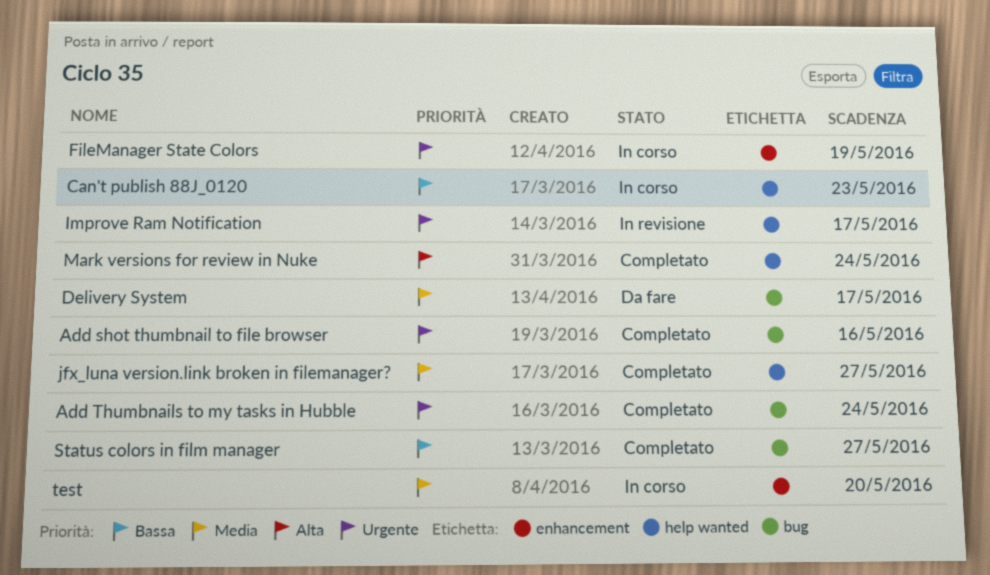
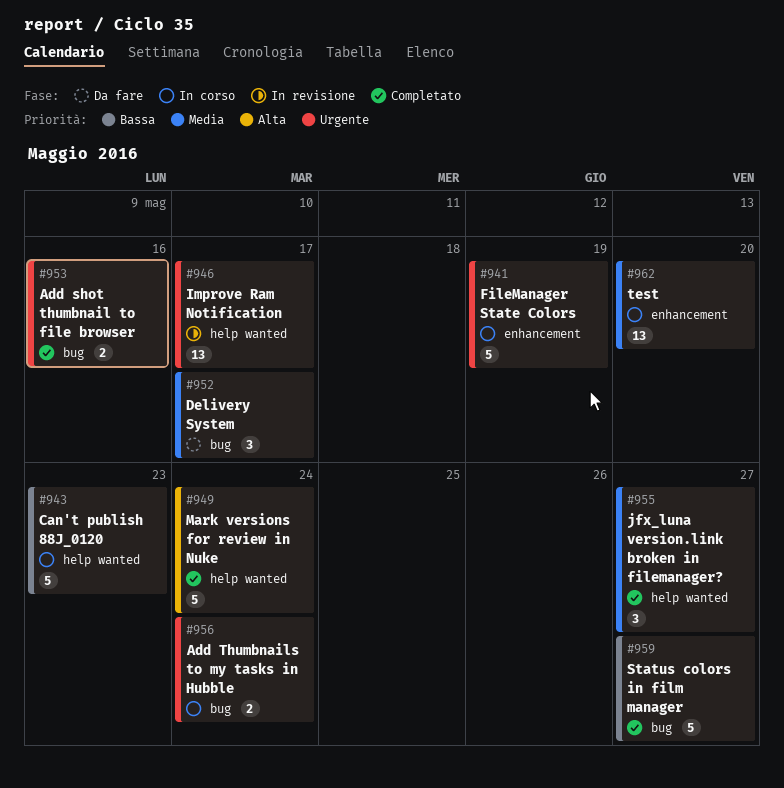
Add Thumbnails to my tasks in Hubble, status: Completato -> In corso

